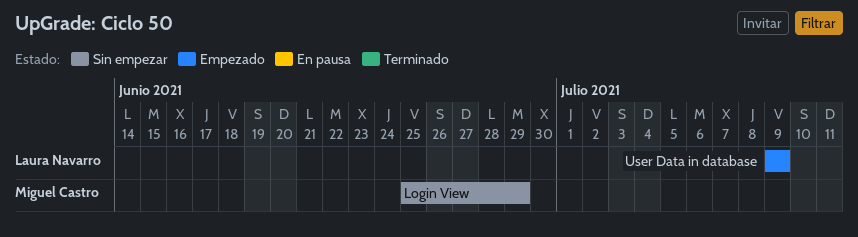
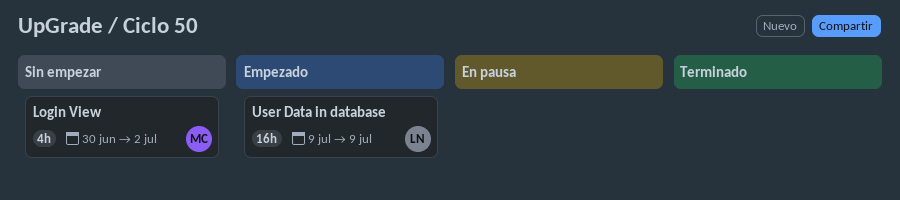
Login View, start: Jun 25 -> Jun 30
Login View, due: Jun 29 -> Jul 2

